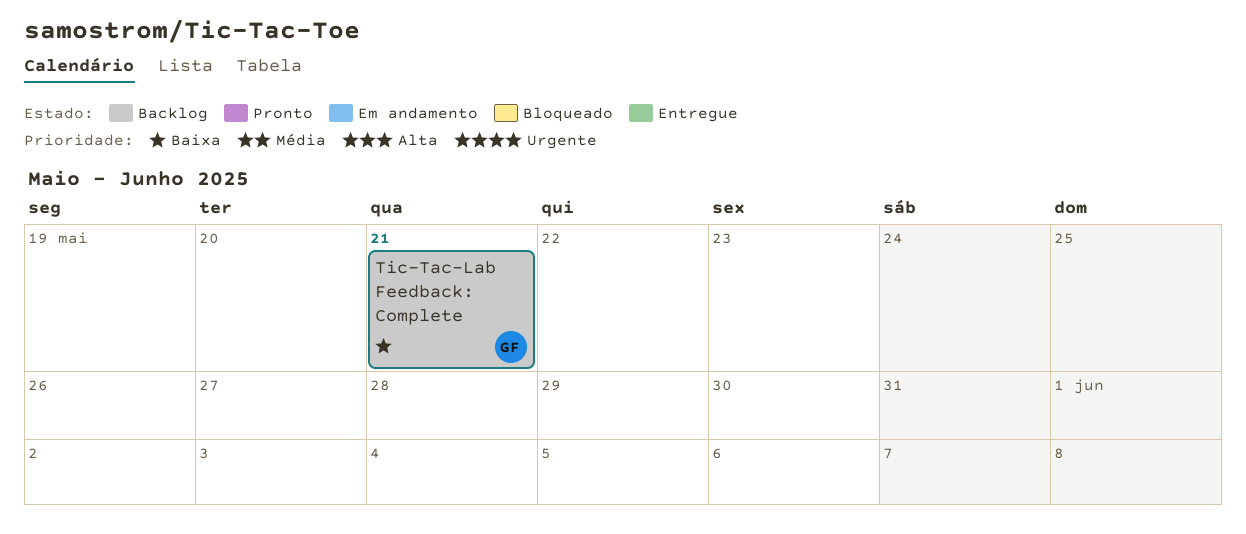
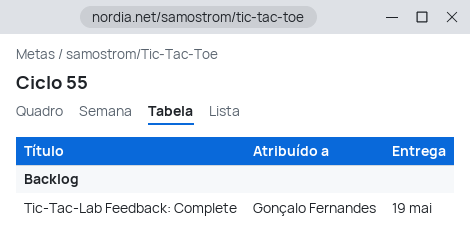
Tic-Tac-Lab Feedback: Complete, due: May 21 -> May 19

